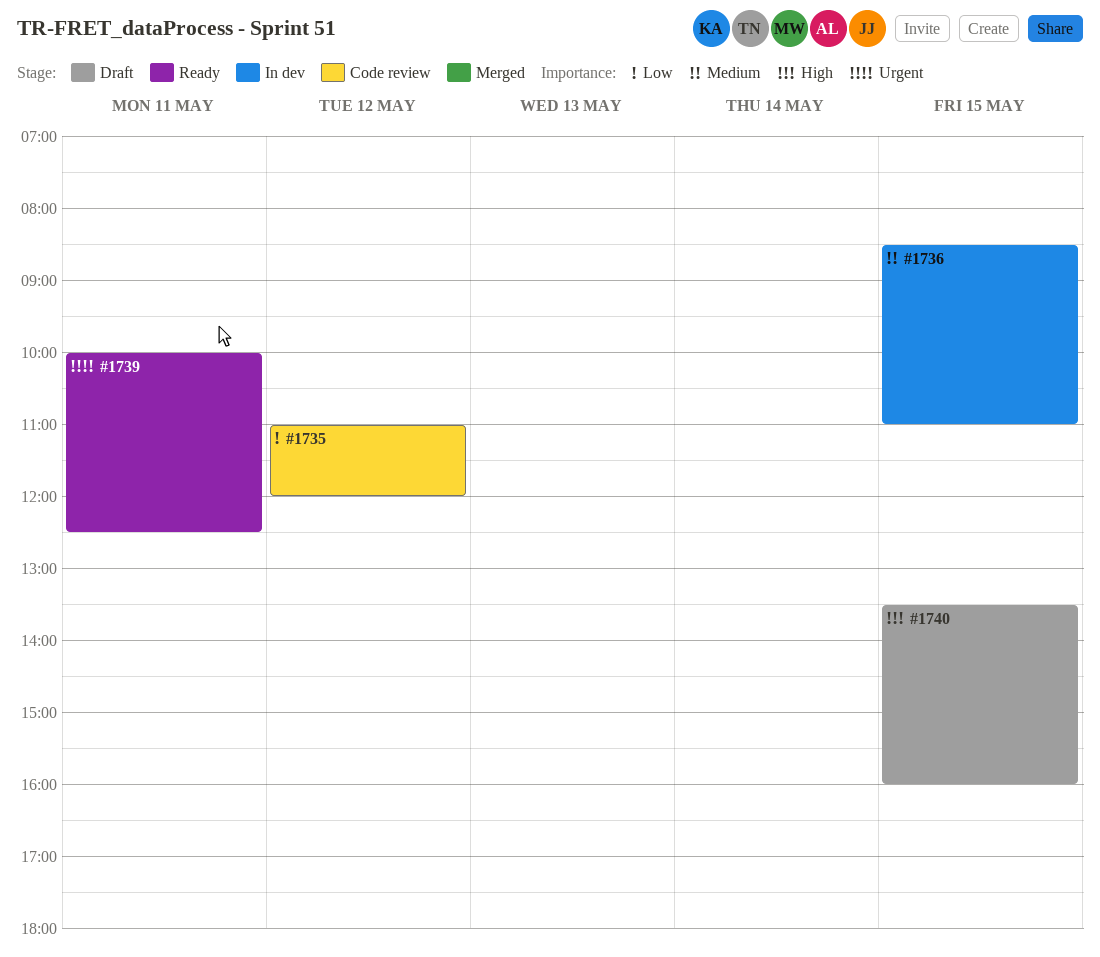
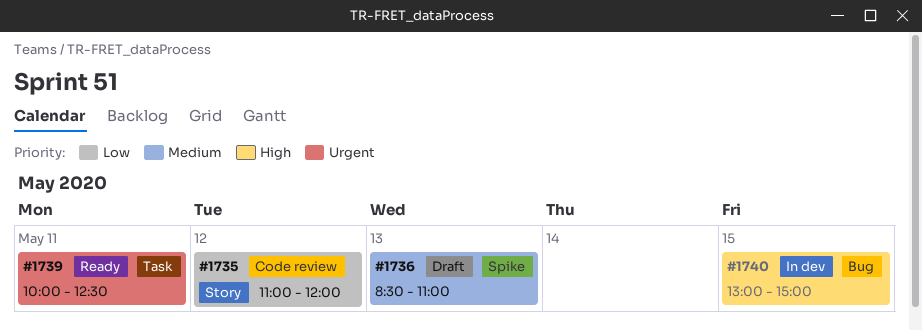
#1736, status: In dev -> Draft
#1736, day: May 15 -> May 13
#1740, status: Draft -> In dev
#1740, begins: 13:30 -> 13:00
#1740, ends: 16:00 -> 15:00

